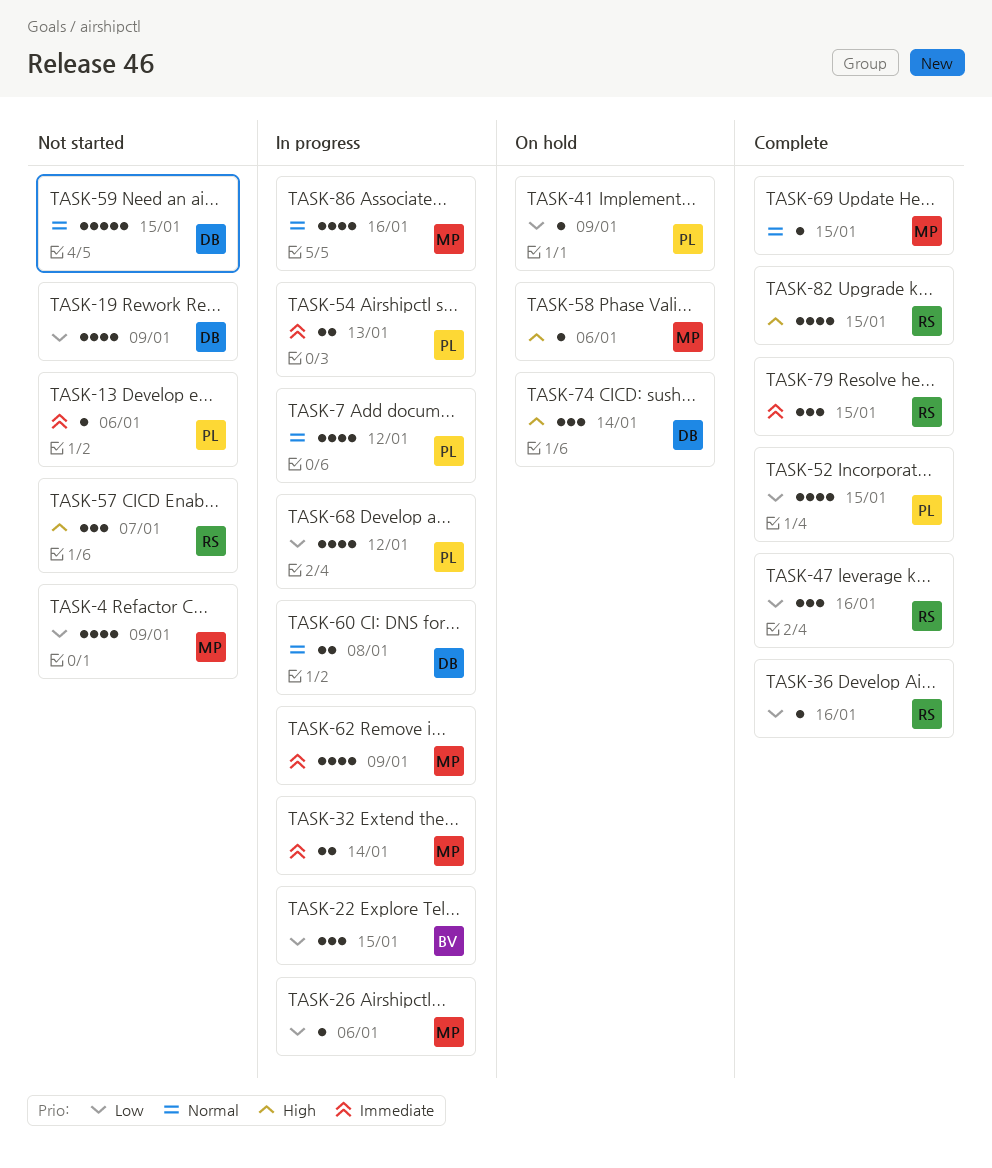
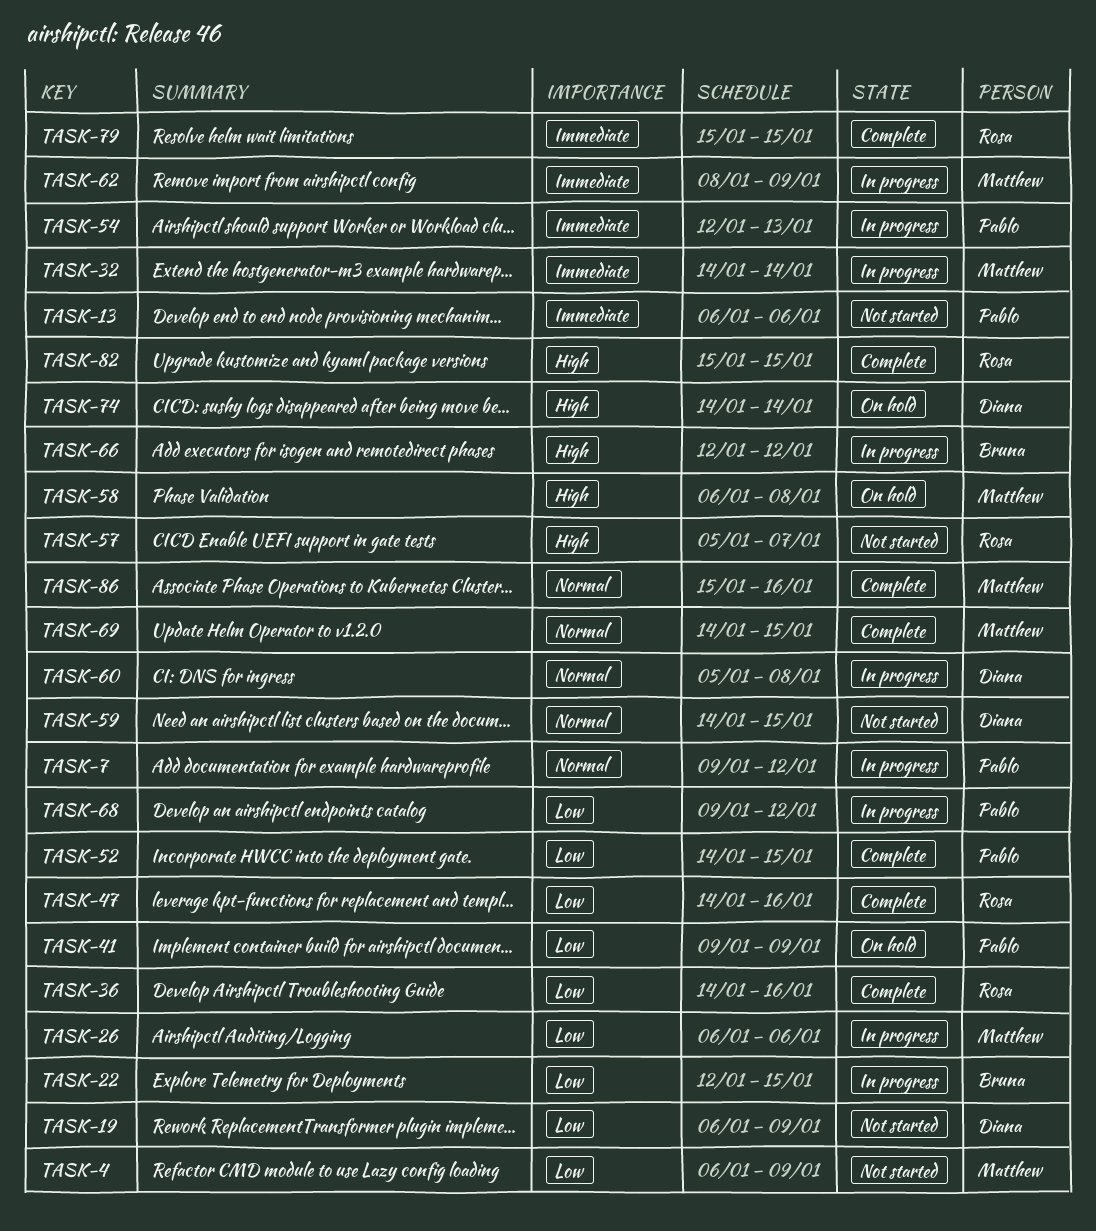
TASK-58, due: Jan 6 -> Jan 8
TASK-66: none -> present
TASK-86, status: In progress -> Complete

